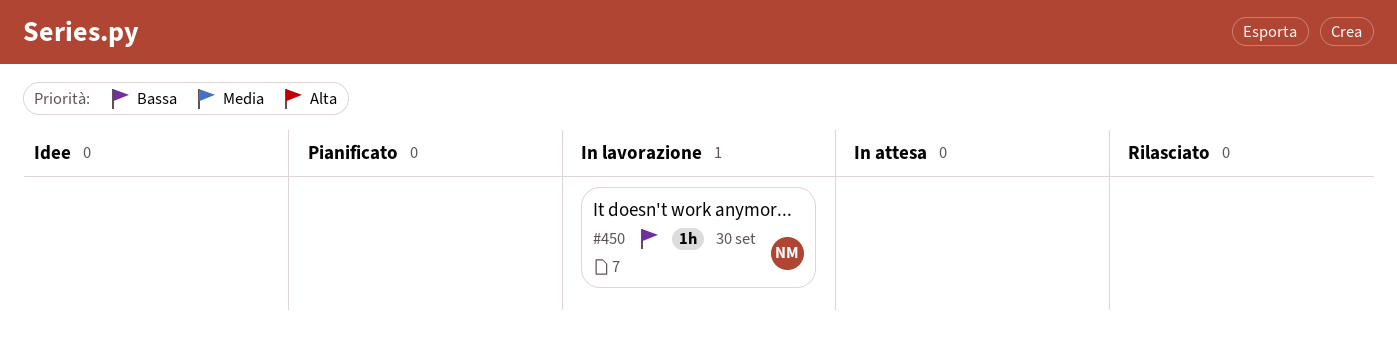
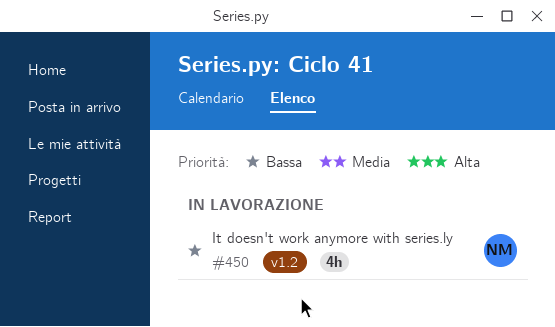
#450, estimate: 1h -> 4h

